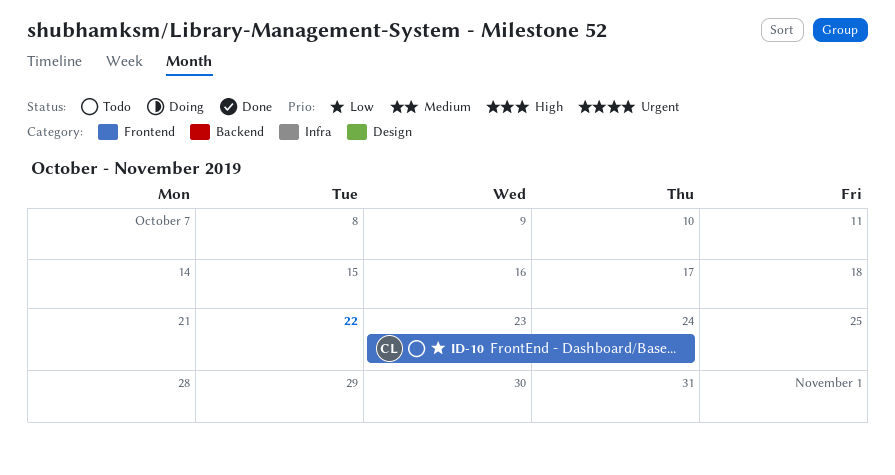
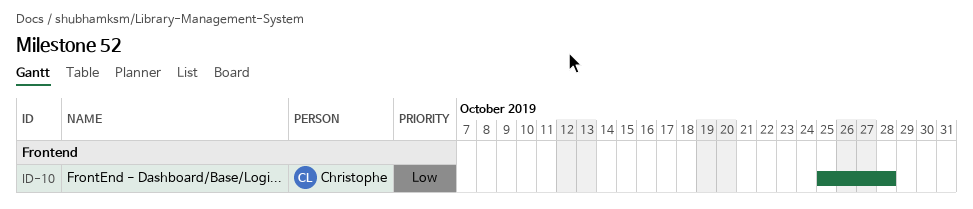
ID-10, start: Oct 23 -> Oct 25
ID-10, due: Oct 24 -> Oct 28

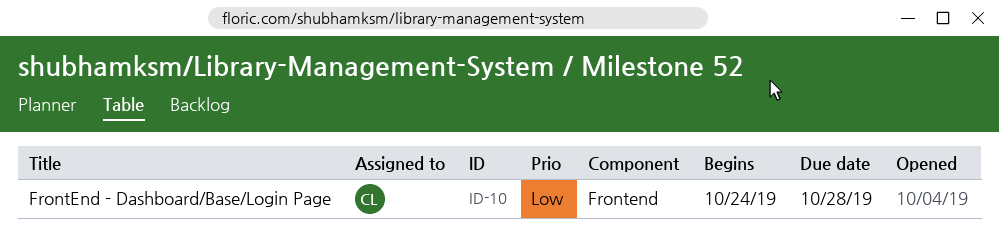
ID-10, start: Oct 25 -> Oct 24

